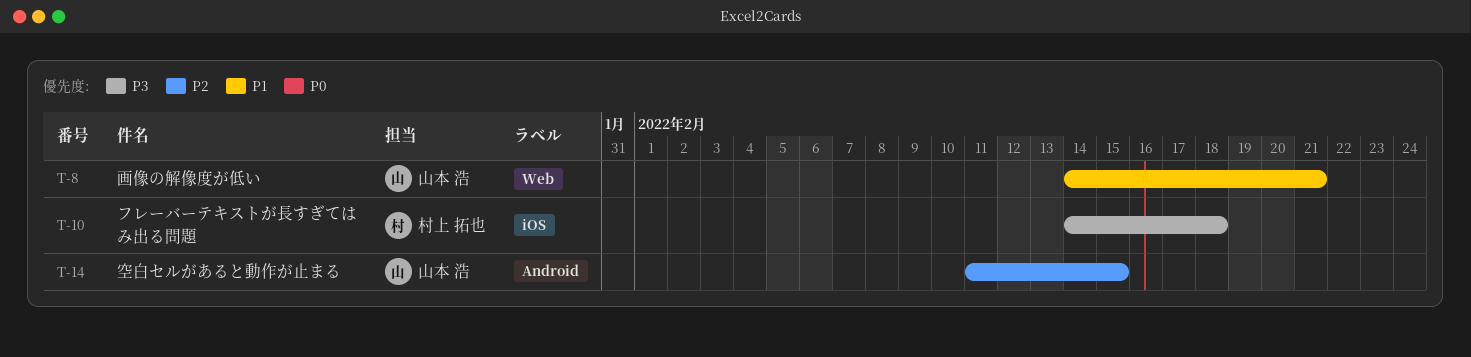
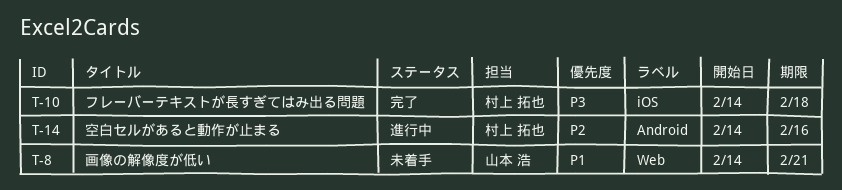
T-14, owner: 山本 浩 -> 村上 拓也
T-14, start: Feb 11 -> Feb 14
T-14, due: Feb 15 -> Feb 16

